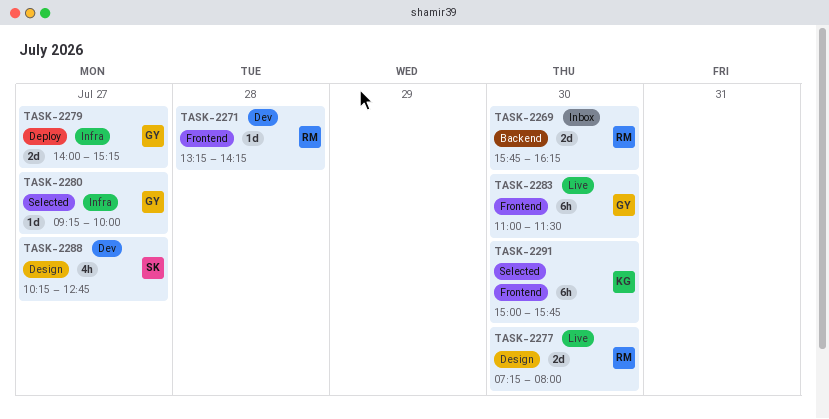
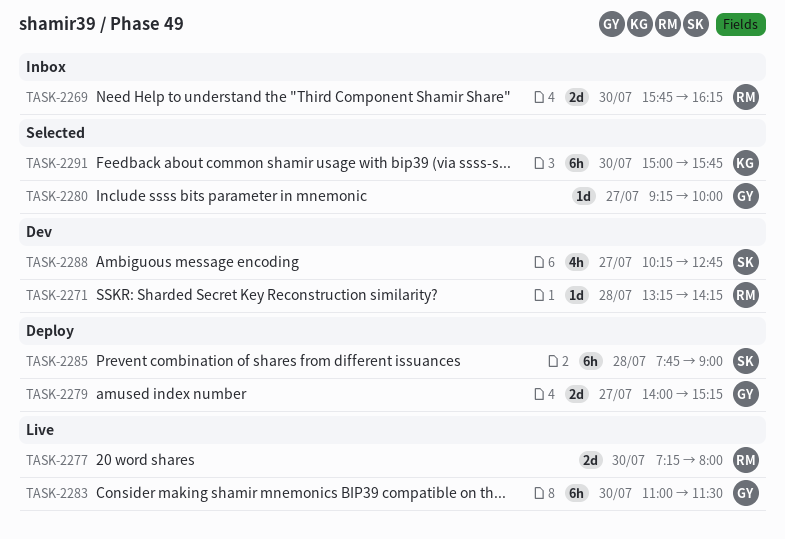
TASK-2285: none -> present

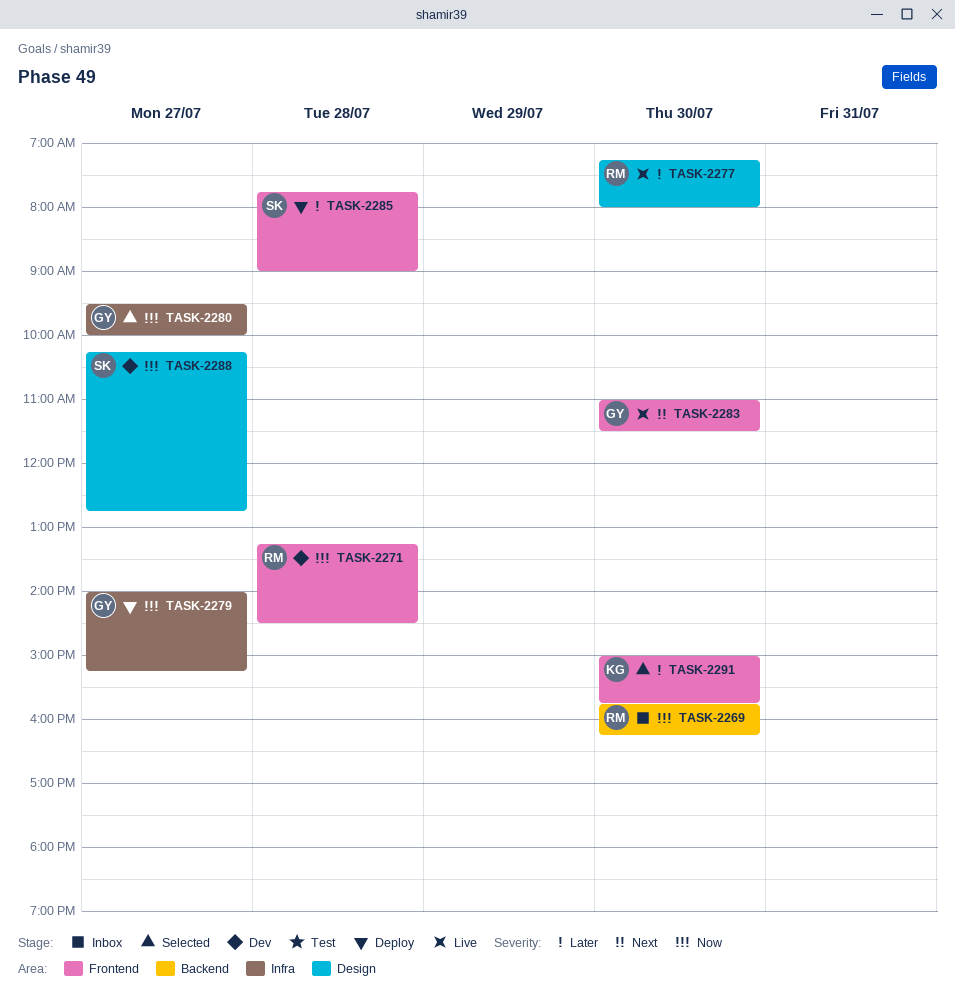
TASK-2271, ends: 14:15 -> 14:30
TASK-2280, begins: 09:15 -> 09:30

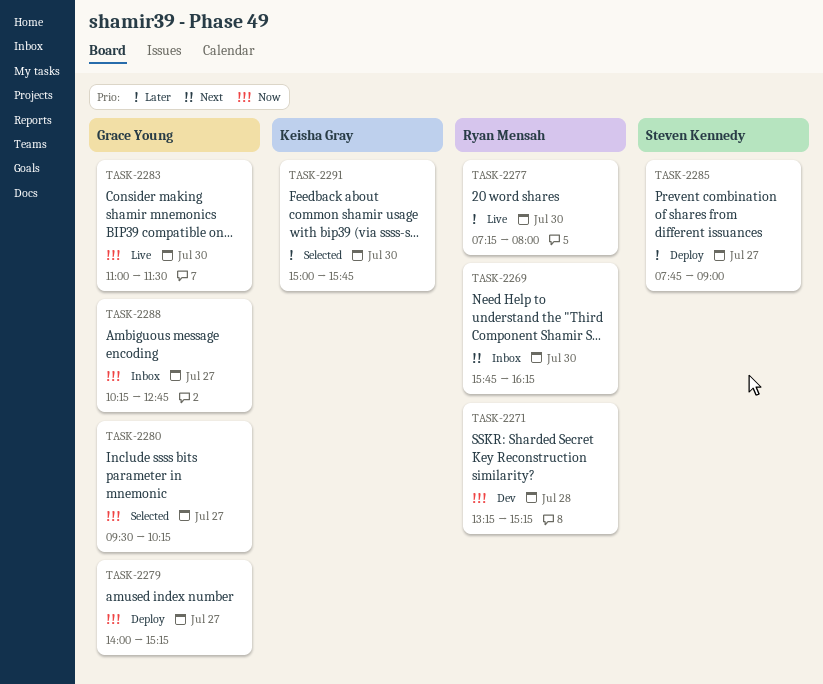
TASK-2269, priority: Now -> Next
TASK-2271, ends: 14:30 -> 15:15
TASK-2280, ends: 10:00 -> 10:15
TASK-2283, priority: Next -> Now
TASK-2285, day: Jul 28 -> Jul 27
TASK-2288, status: Dev -> Inbox
TASK-2288, owner: Steven Kennedy -> Grace Young

